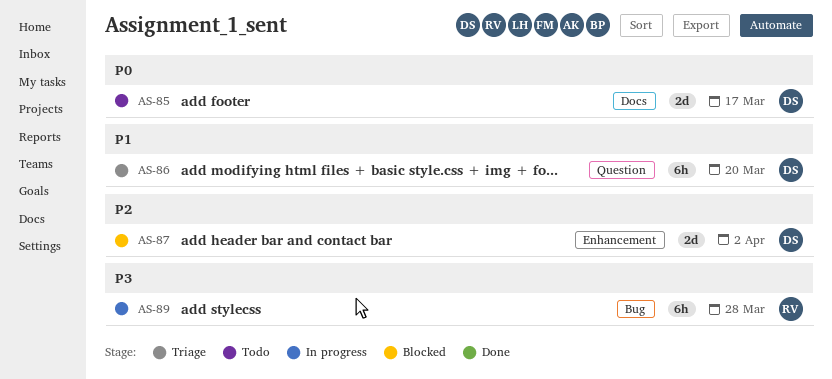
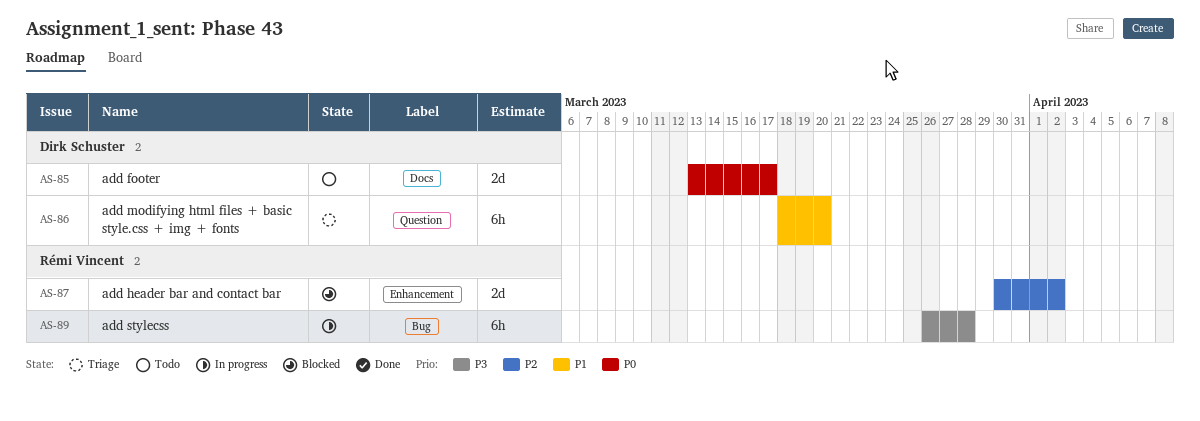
AS-87, owner: Dirk Schuster -> Rémi Vincent

